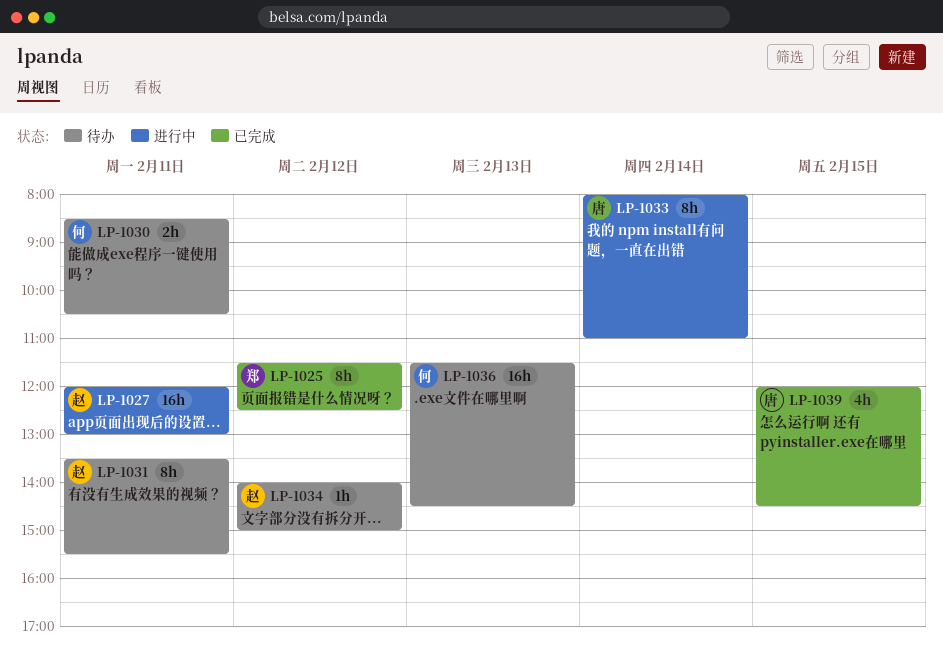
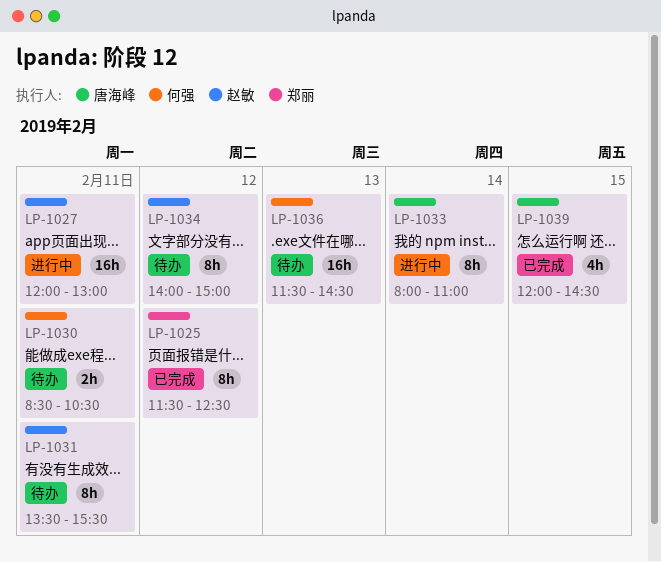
LP-1034, estimate: 1h -> 8h

